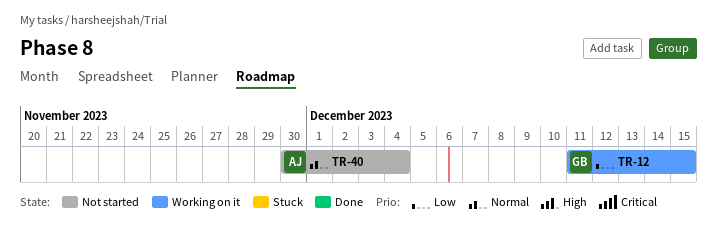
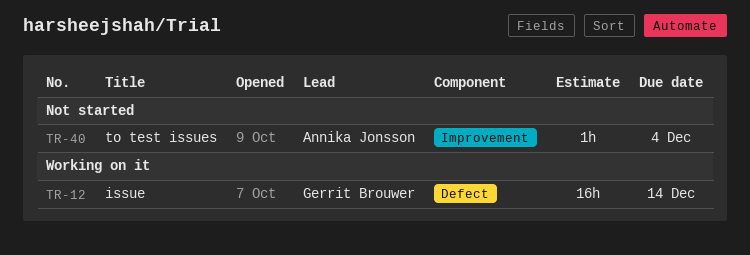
TR-12, due: Dec 15 -> Dec 14

